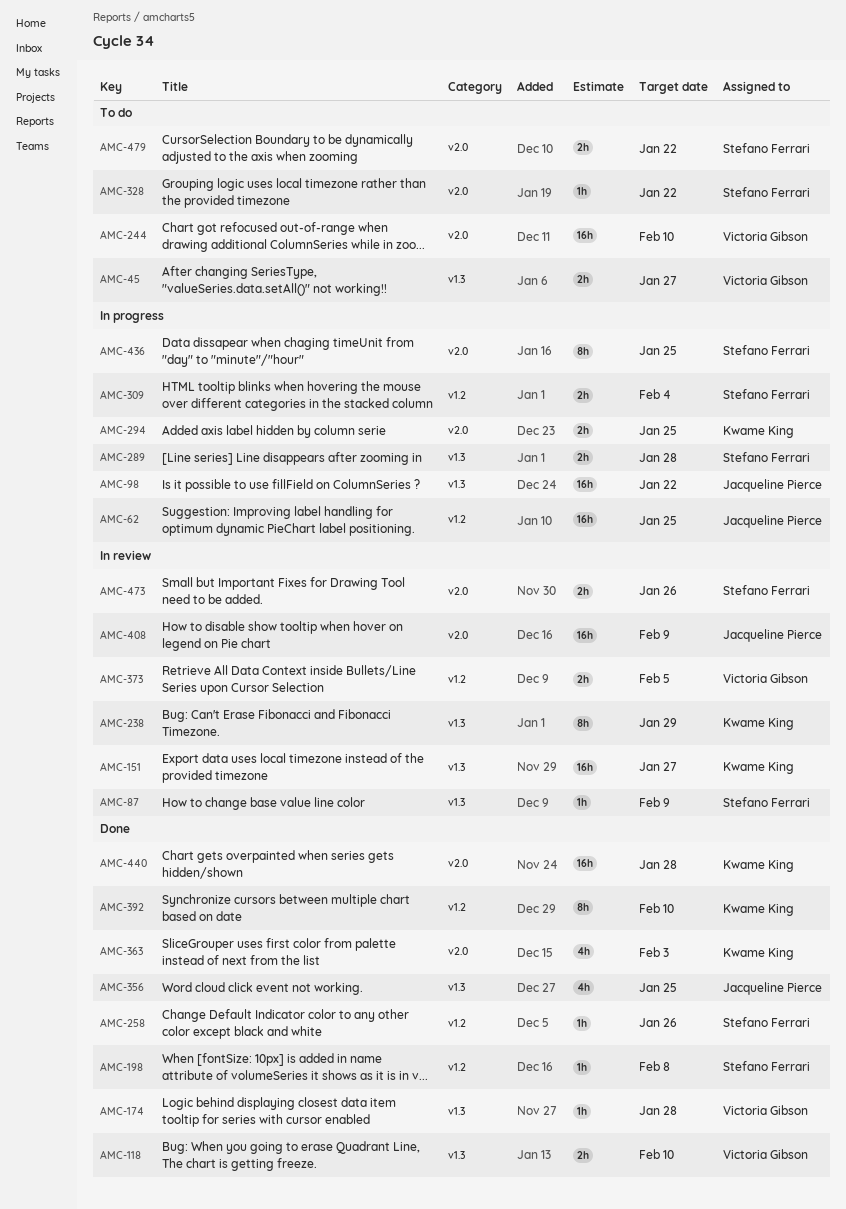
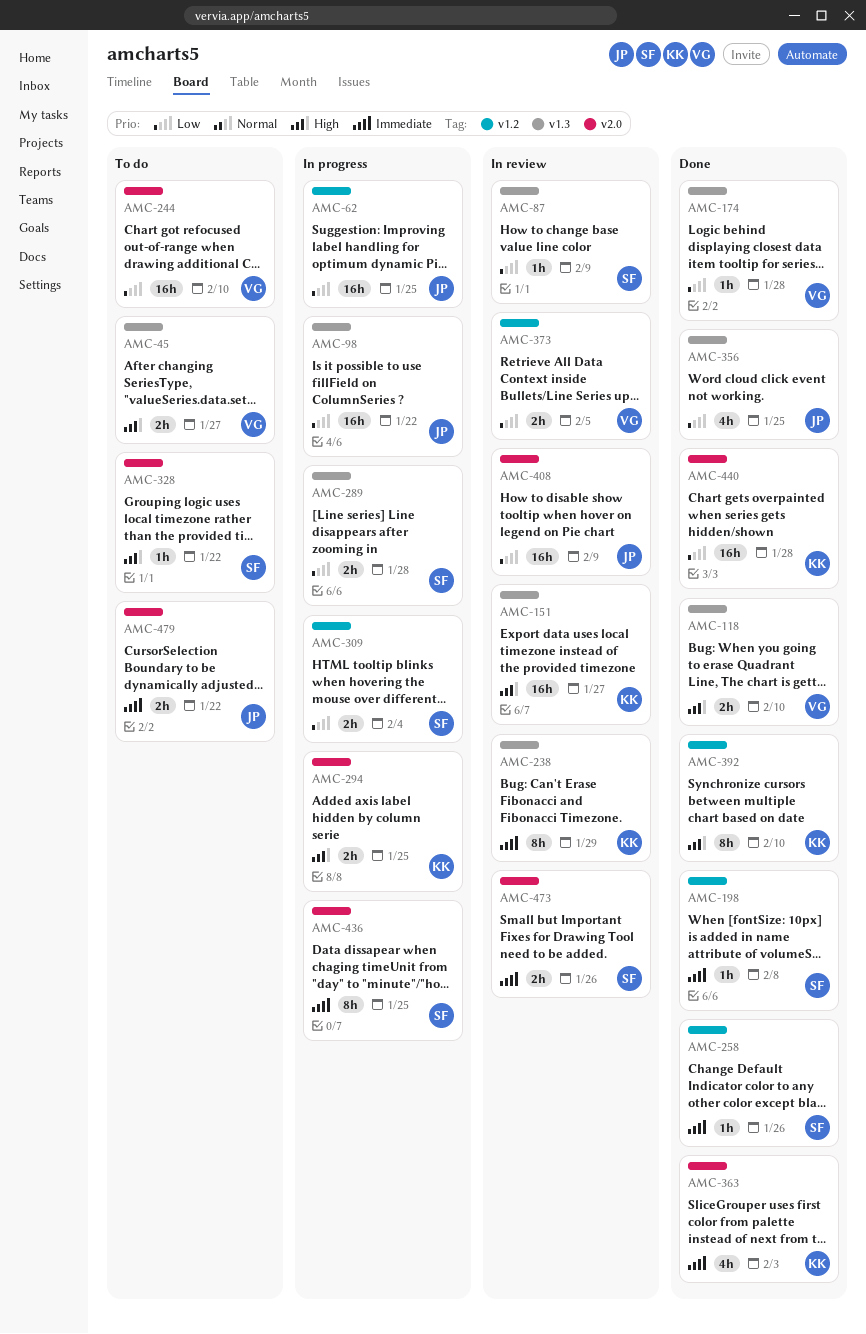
AMC-479, owner: Stefano Ferrari -> Jacqueline Pierce

